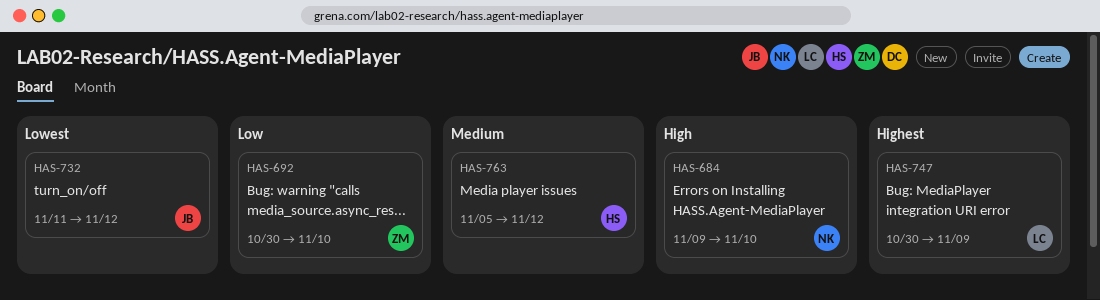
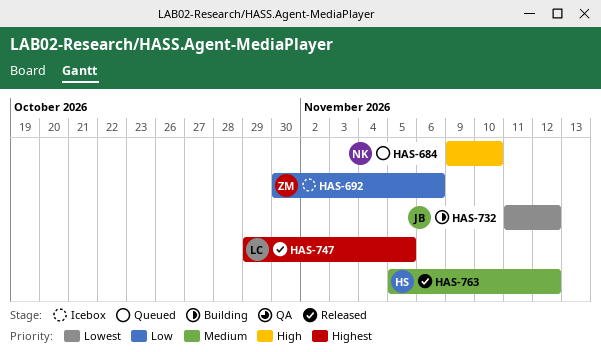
HAS-692, due: Nov 10 -> Nov 6
HAS-747, start: Oct 30 -> Oct 29
HAS-747, due: Nov 9 -> Nov 5

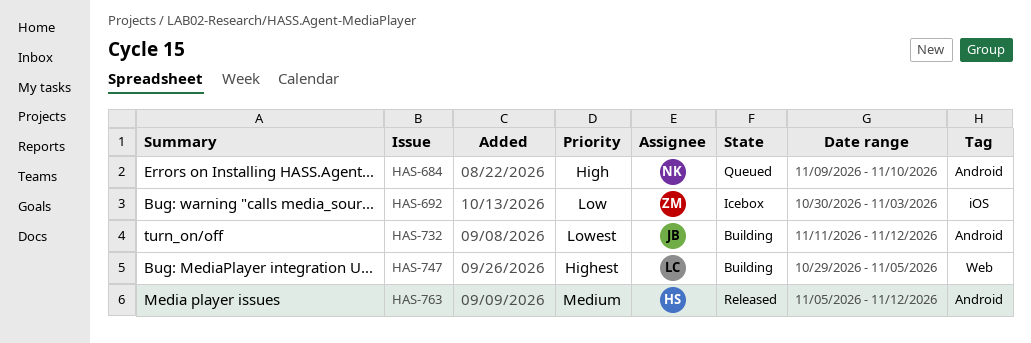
HAS-692, due: Nov 6 -> Nov 3
HAS-747, status: Released -> Building

